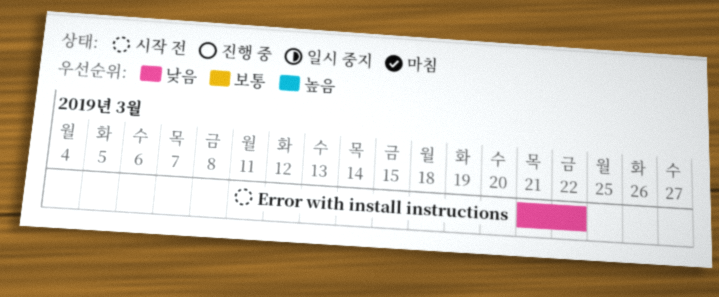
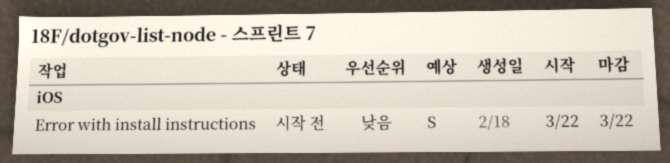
Error with install instructions, start: Mar 21 -> Mar 22

